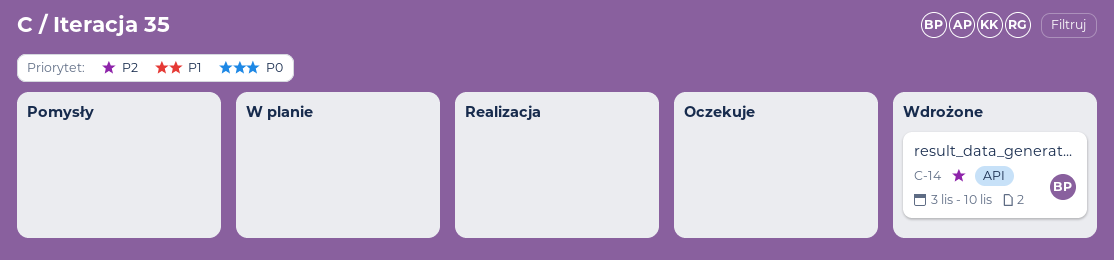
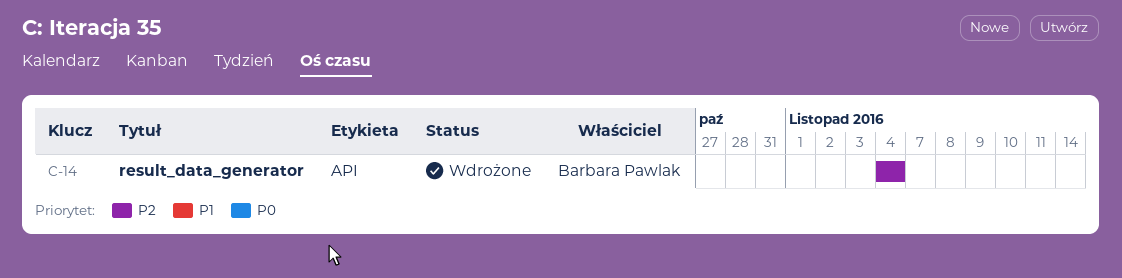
C-14, start: Nov 3 -> Nov 4
C-14, due: Nov 10 -> Nov 4

